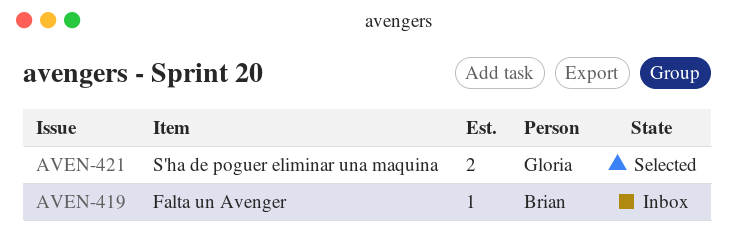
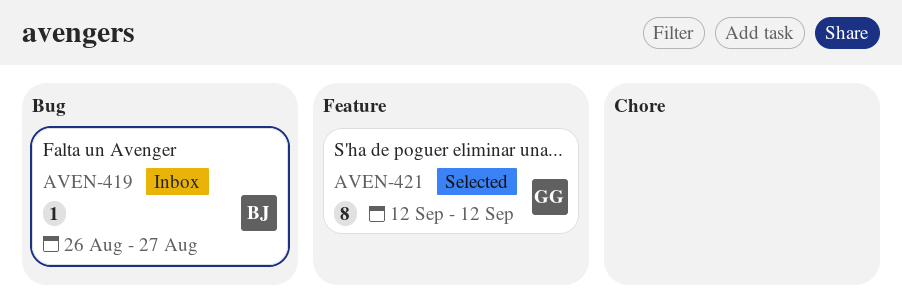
AVEN-421, estimate: 2 -> 8

